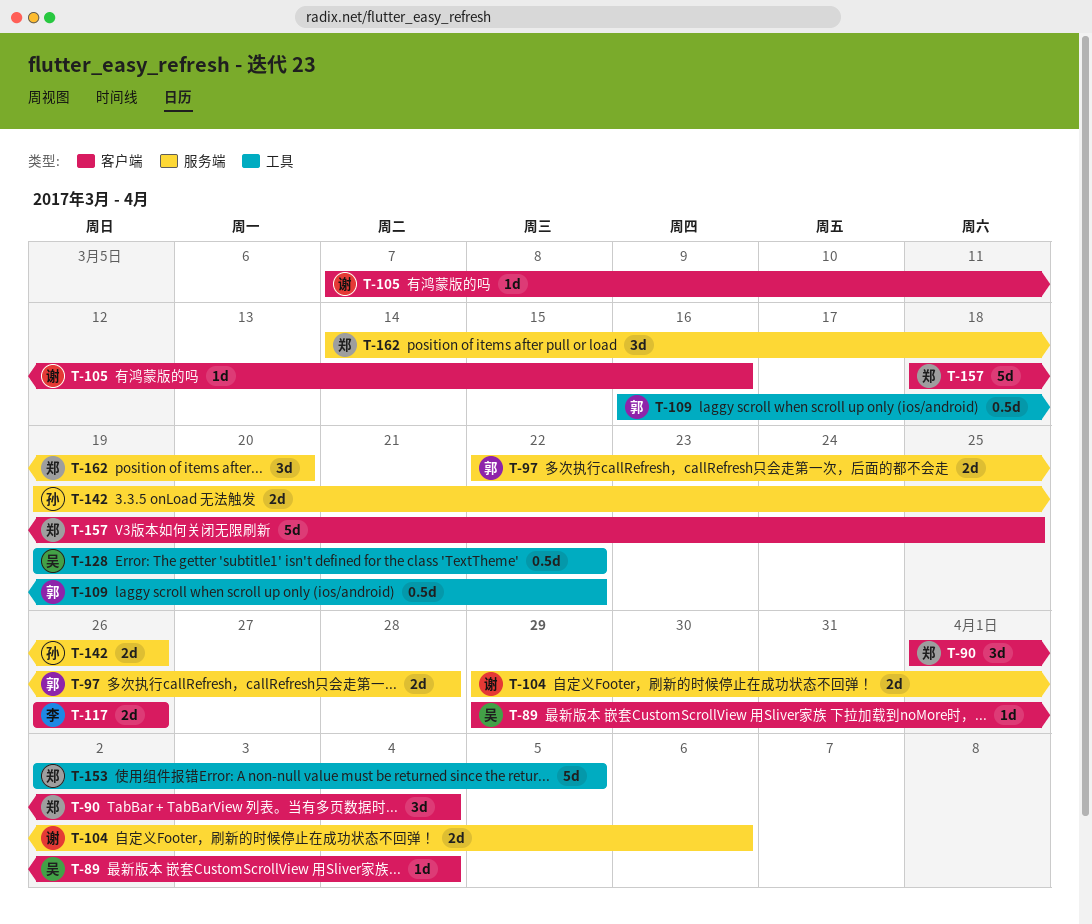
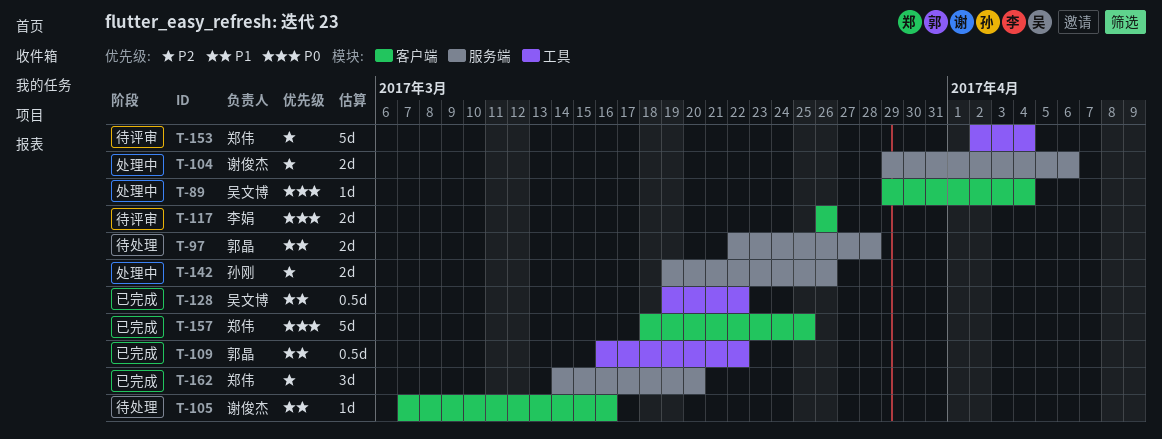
T-90: present -> none
T-153, due: Apr 5 -> Apr 4

